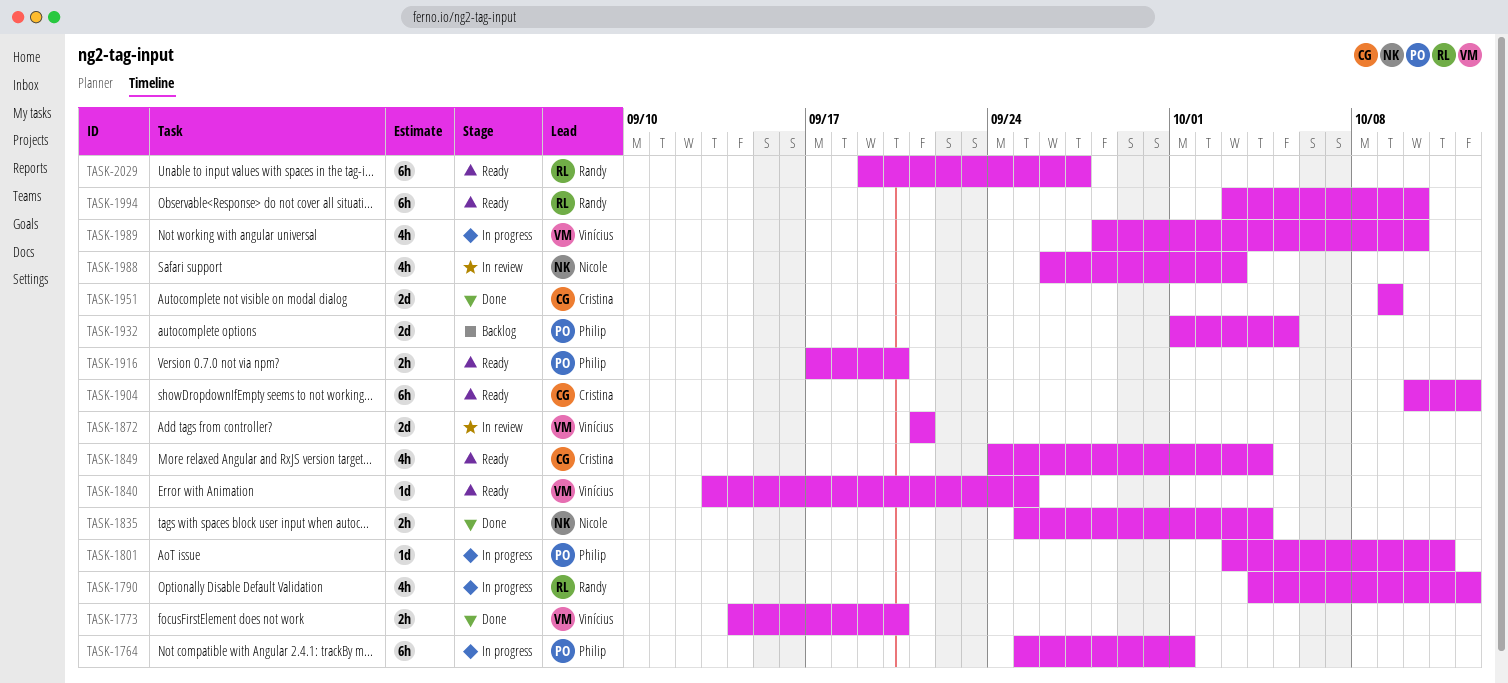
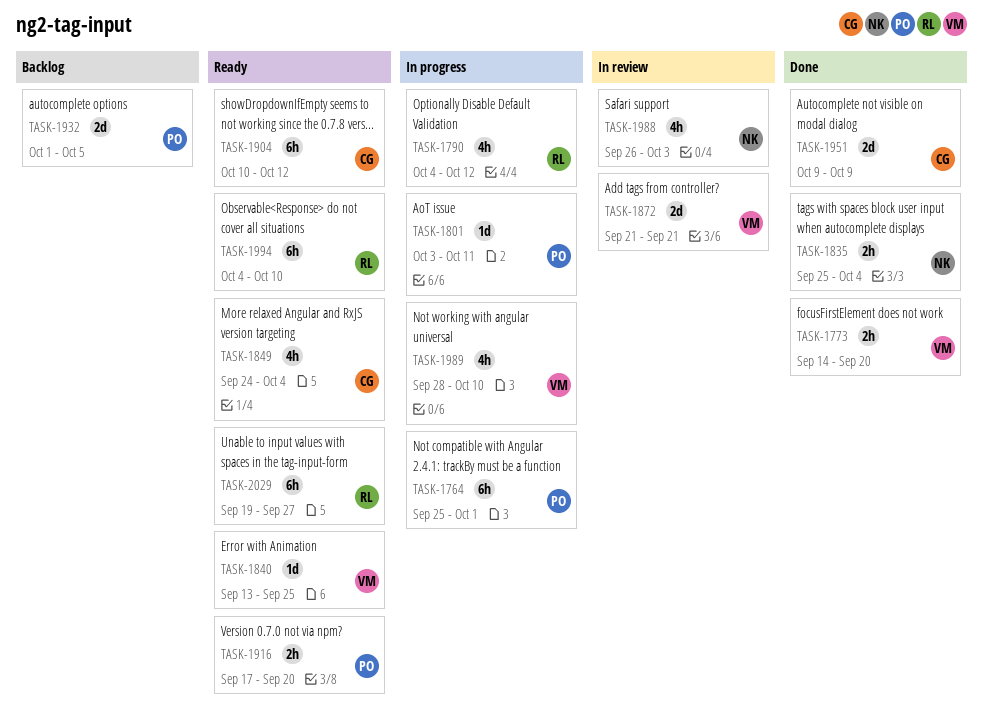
TASK-1994, start: Oct 3 -> Oct 4

